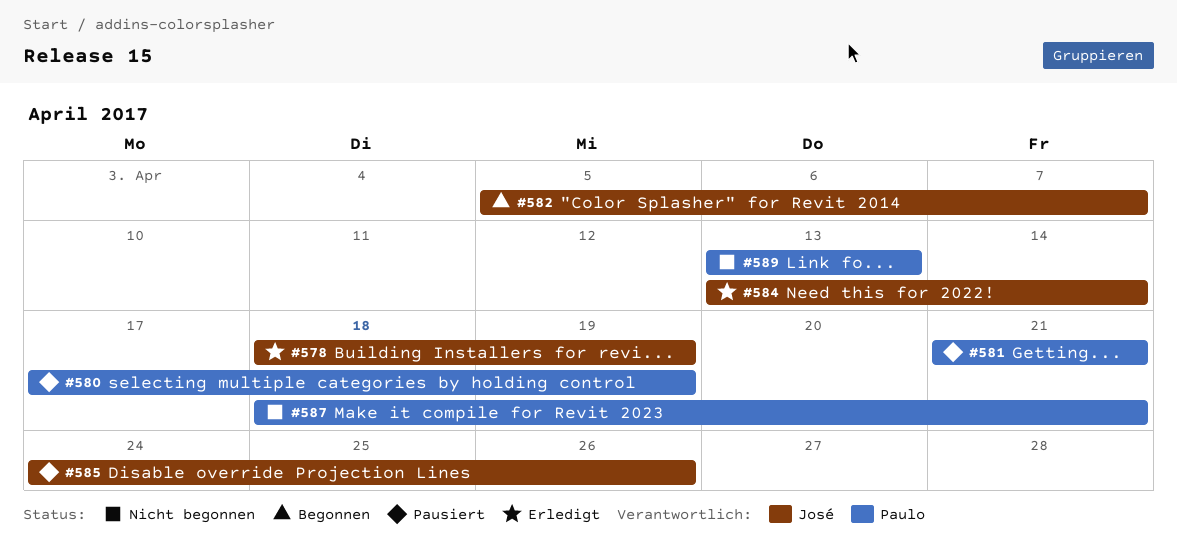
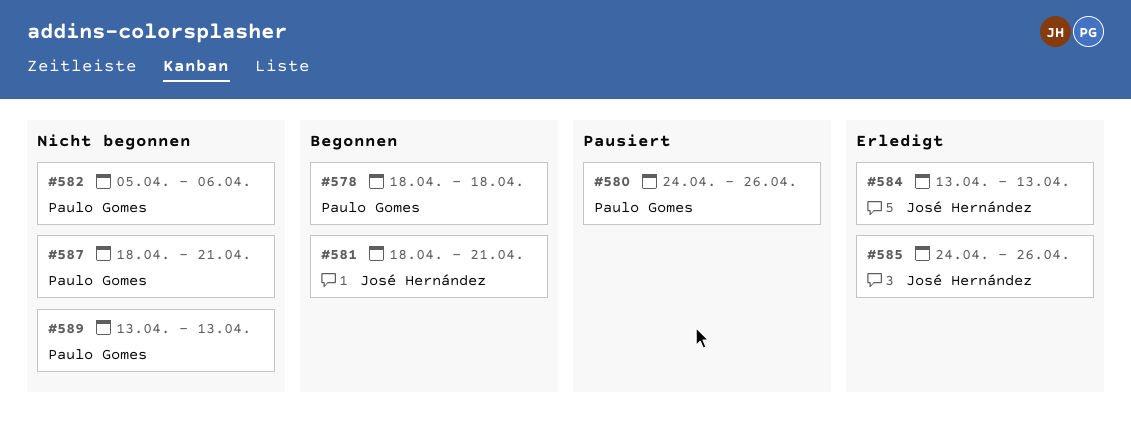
#578, status: Erledigt -> Begonnen
#578, owner: José Hernández -> Paulo Gomes
#578, due: Apr 19 -> Apr 18
#580, start: Apr 17 -> Apr 24
#580, due: Apr 19 -> Apr 26
#581, status: Pausiert -> Begonnen
#581, owner: Paulo Gomes -> José Hernández
#581, start: Apr 21 -> Apr 18
#582, status: Begonnen -> Nicht begonnen
#582, owner: José Hernández -> Paulo Gomes
#582, due: Apr 7 -> Apr 6
#584, due: Apr 14 -> Apr 13
#585, status: Pausiert -> Erledigt

